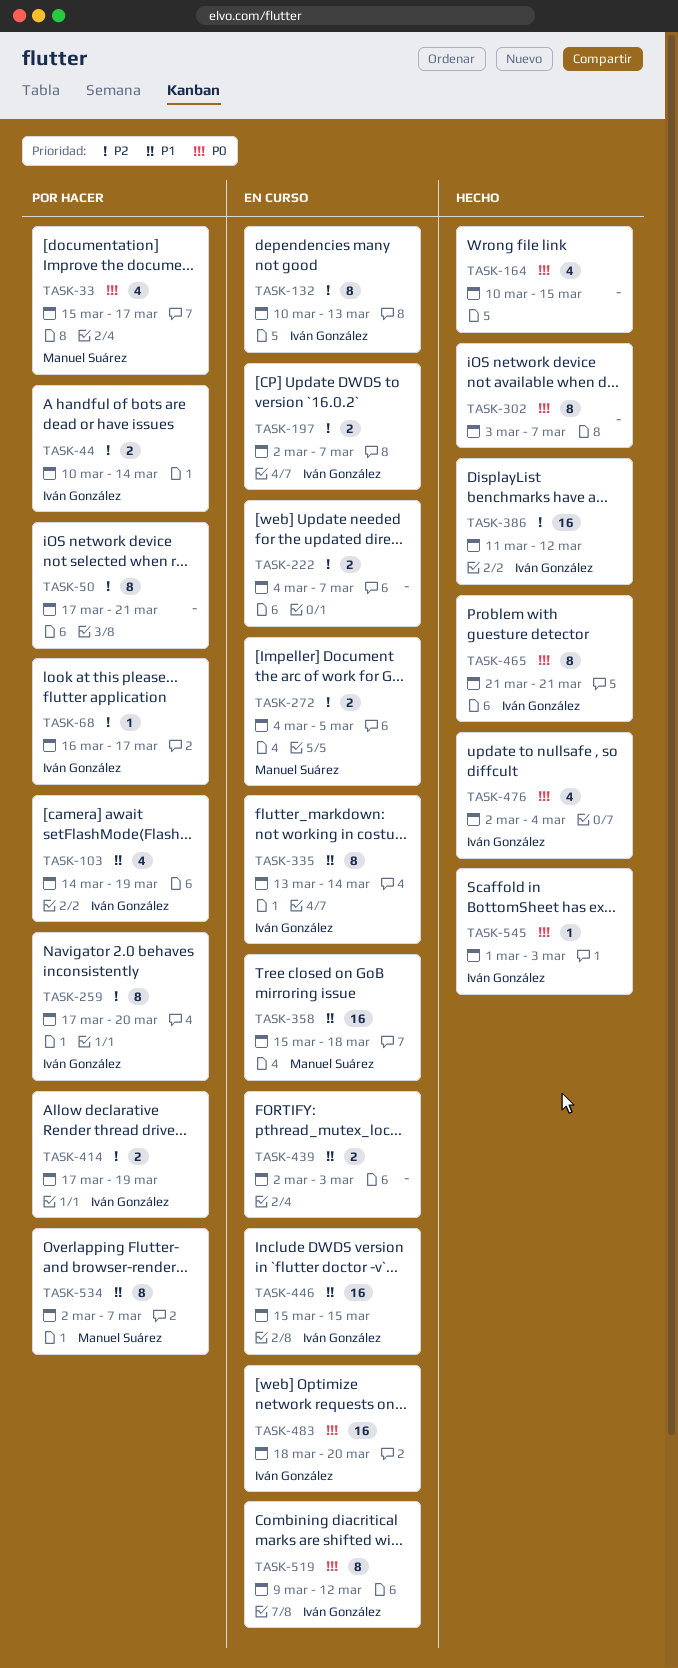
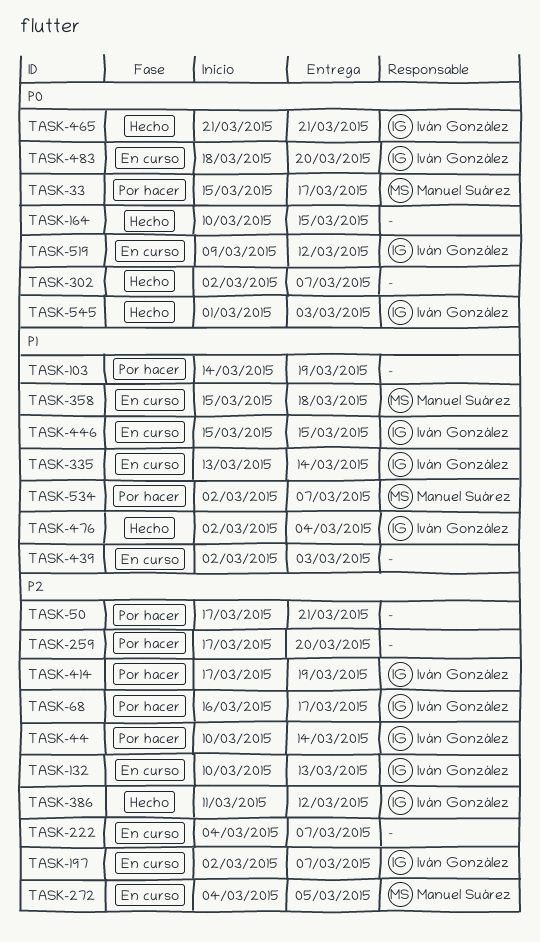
TASK-103, owner: Iván González -> none
TASK-259, owner: Iván González -> none
TASK-302, start: Mar 3 -> Mar 2
TASK-476, priority: P0 -> P1

